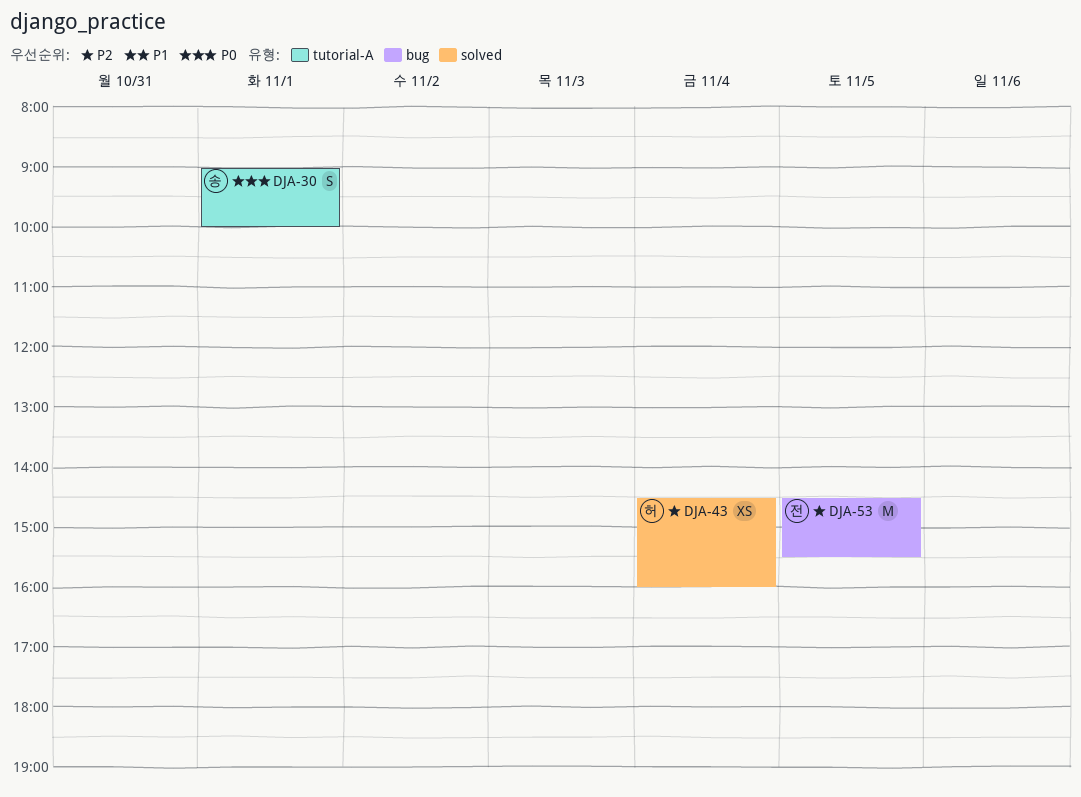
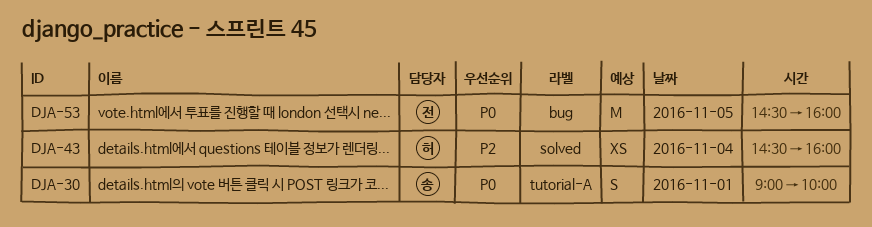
DJA-53, priority: P2 -> P0
DJA-53, ends: 15:30 -> 16:00

